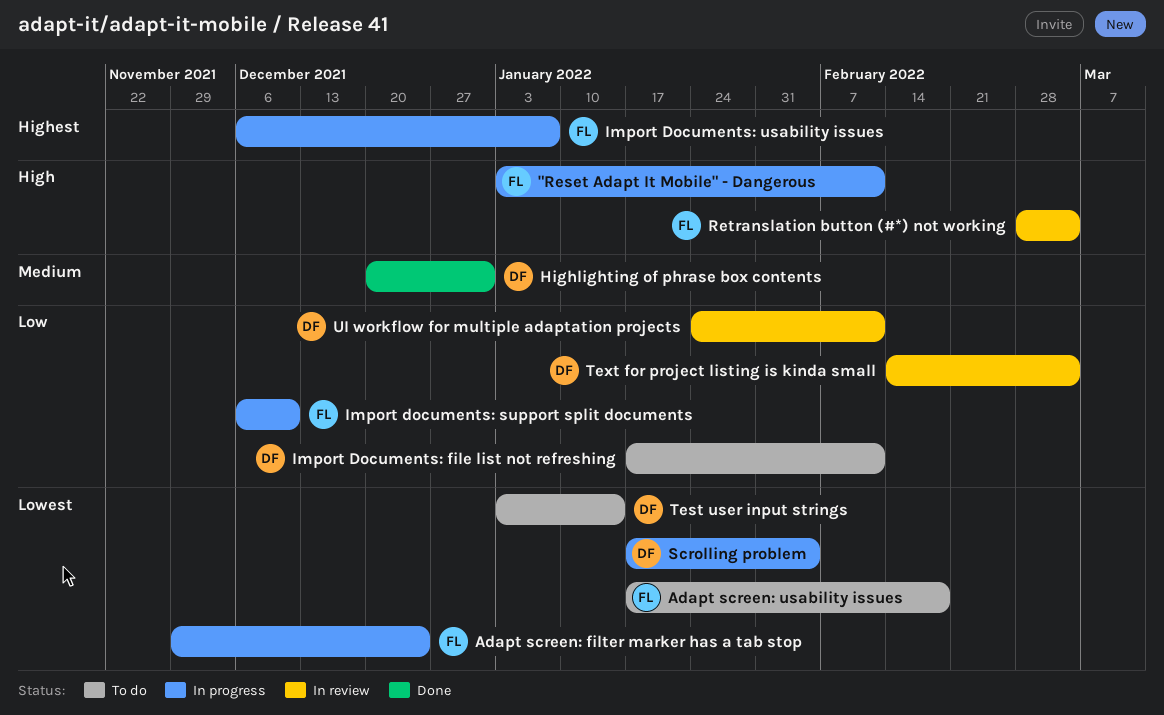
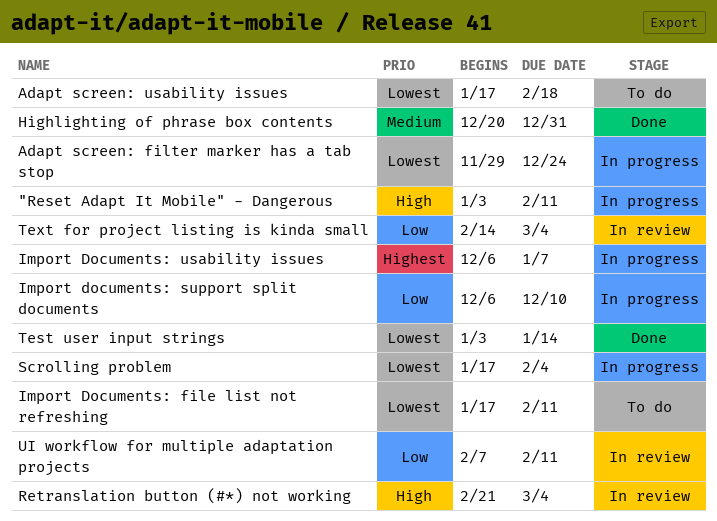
Import Documents: file list not refreshing, priority: Low -> Lowest
Retranslation button (#*) not working, start: Feb 28 -> Feb 21
Test user input strings, status: To do -> Done
UI workflow for multiple adaptation projects, start: Jan 24 -> Feb 7

